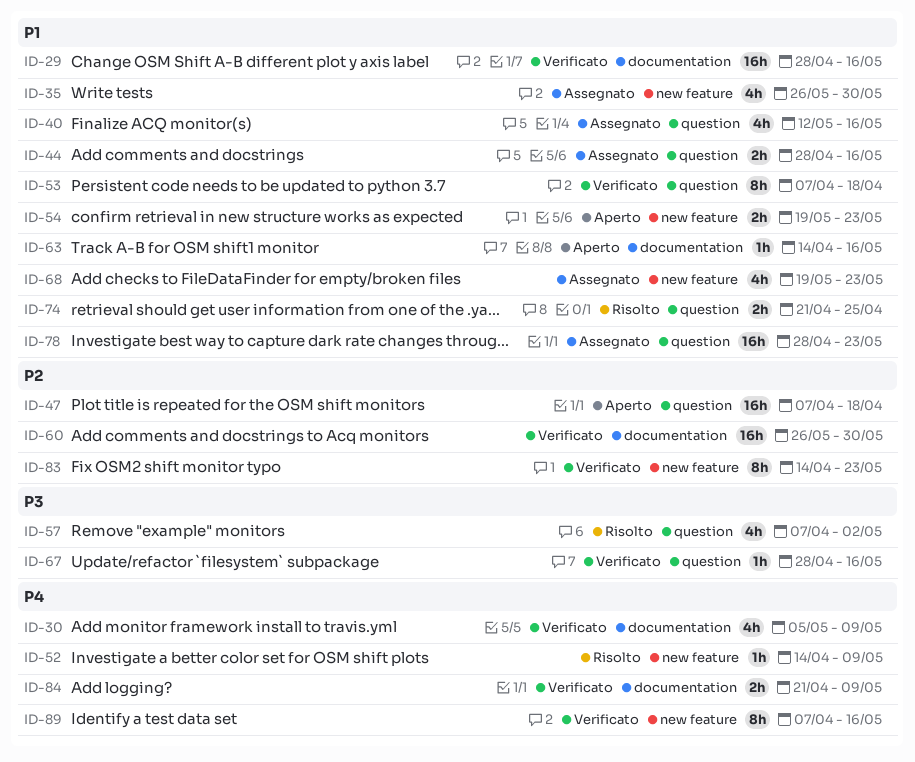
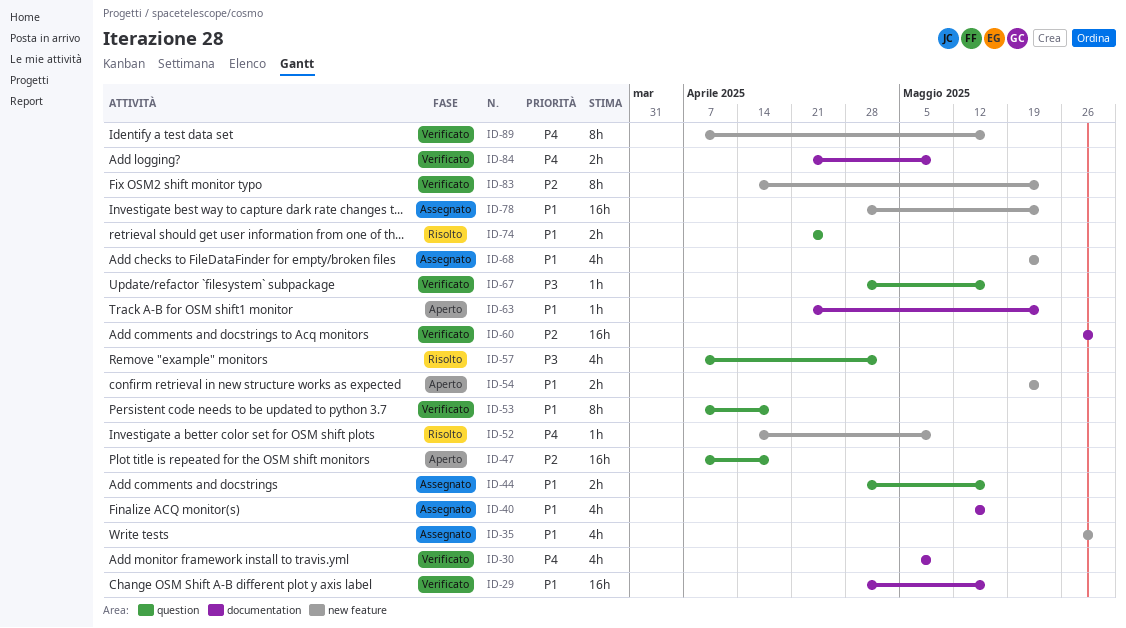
ID-40, label: question -> documentation
ID-63, start: Apr 14 -> Apr 21
ID-63, due: May 16 -> May 23
ID-78, label: question -> new feature

